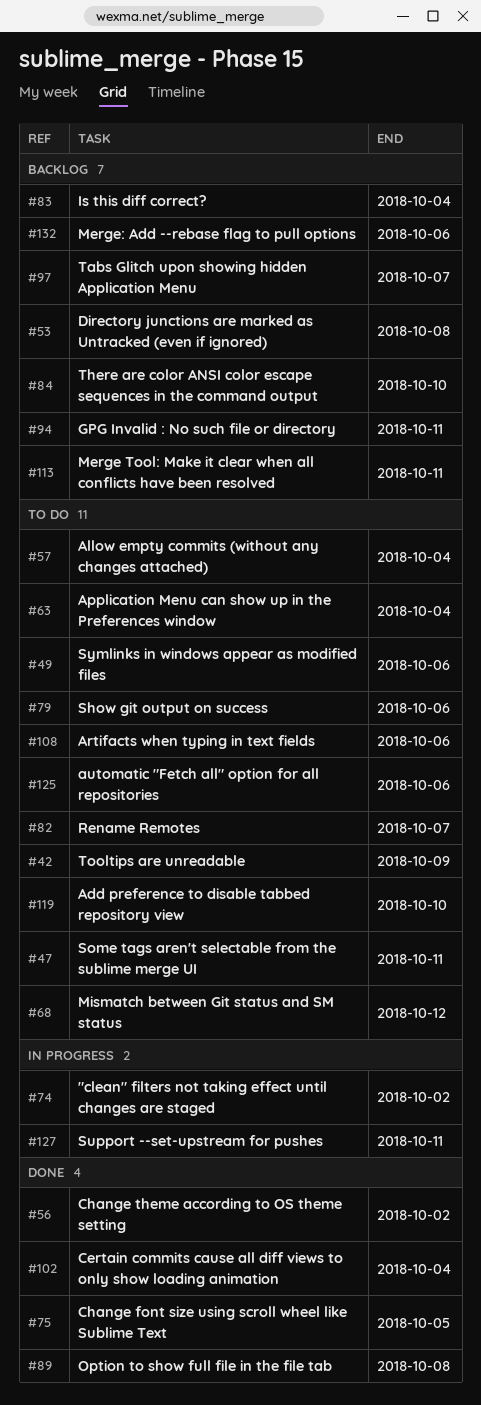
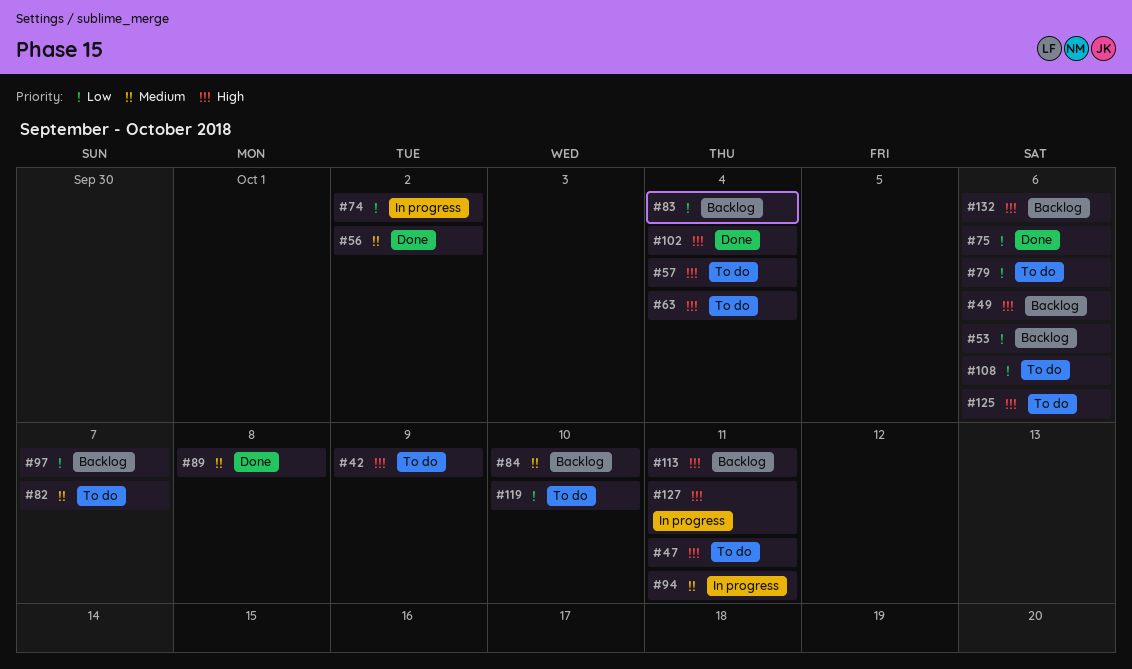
#49, status: To do -> Backlog
#53, due: Oct 8 -> Oct 6
#68: present -> none
#75, due: Oct 5 -> Oct 6
#94, status: Backlog -> In progress

